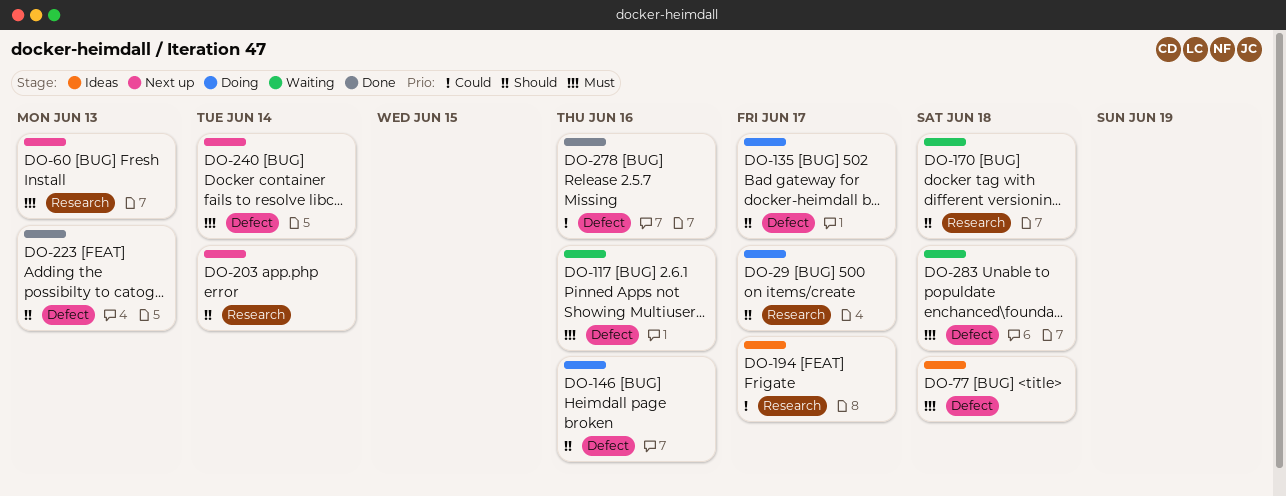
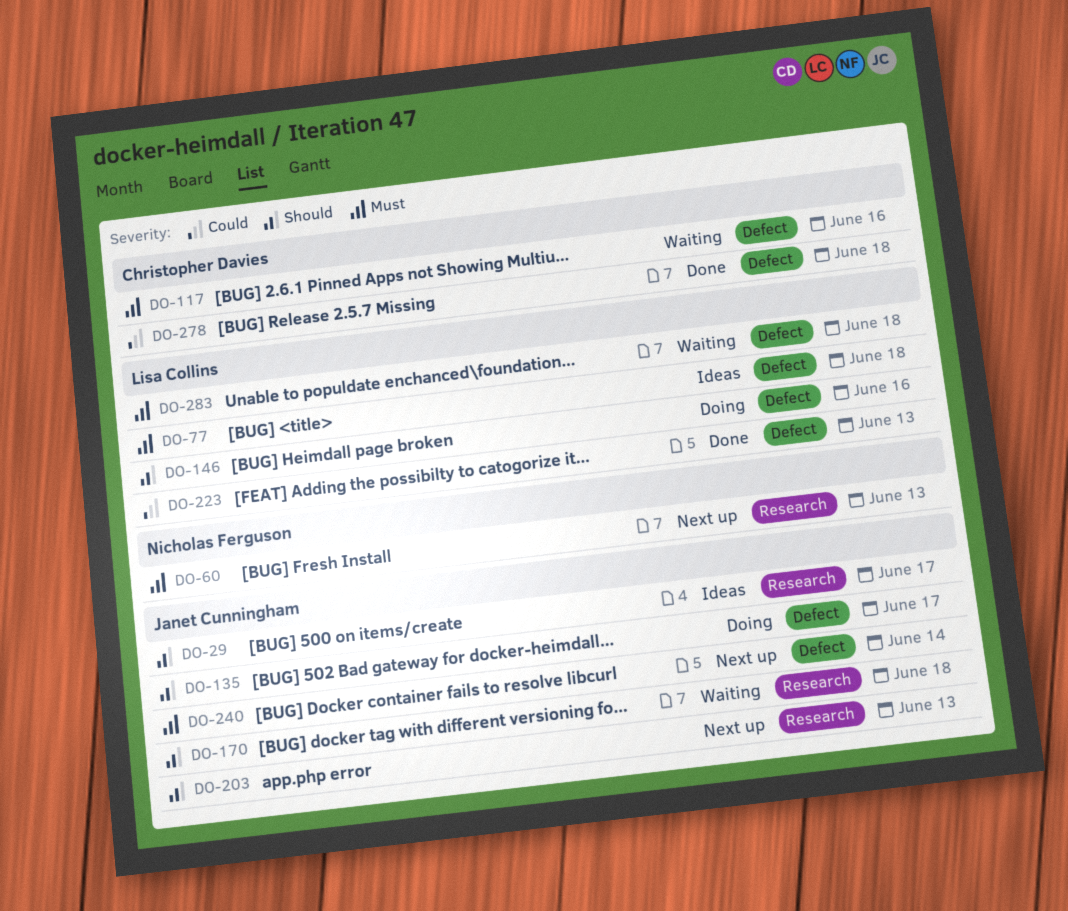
DO-29, status: Doing -> Ideas
DO-194: present -> none
DO-203, due: Jun 14 -> Jun 13
DO-223, priority: Should -> Could
DO-278, due: Jun 16 -> Jun 18

